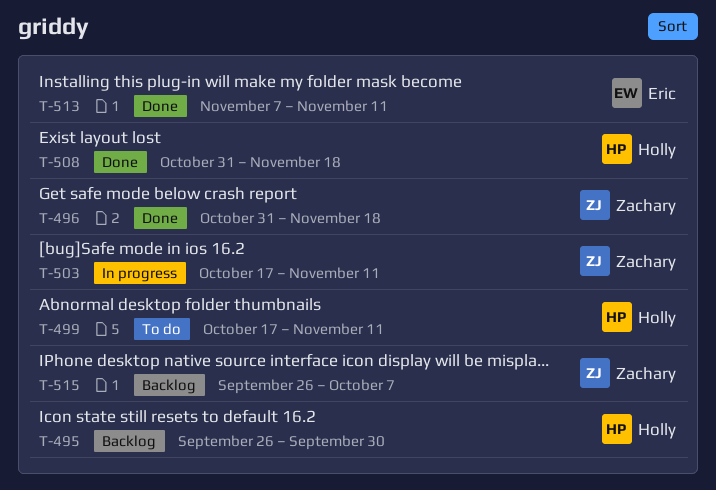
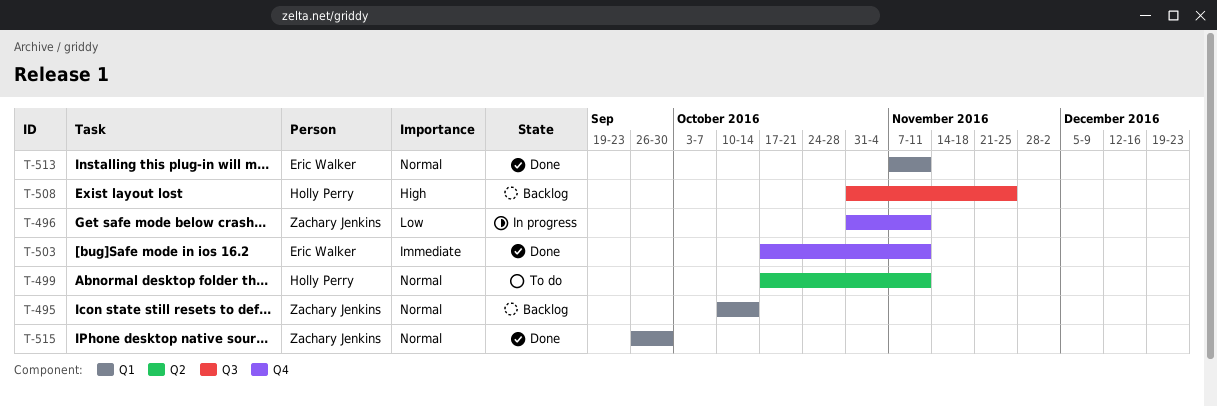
T-495, owner: Holly Perry -> Zachary Jenkins
T-495, start: Sep 26 -> Oct 10
T-495, due: Sep 30 -> Oct 14
T-496, status: Done -> In progress
T-496, due: Nov 18 -> Nov 11
T-503, status: In progress -> Done
T-503, owner: Zachary Jenkins -> Eric Walker
T-508, status: Done -> Backlog
T-508, due: Nov 18 -> Nov 25
T-515, status: Backlog -> Done
T-515, due: Oct 7 -> Sep 30

